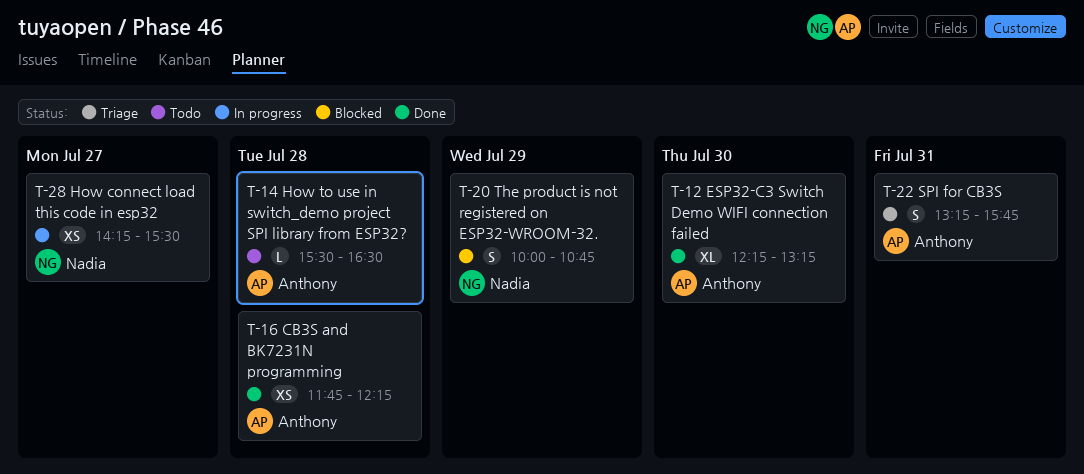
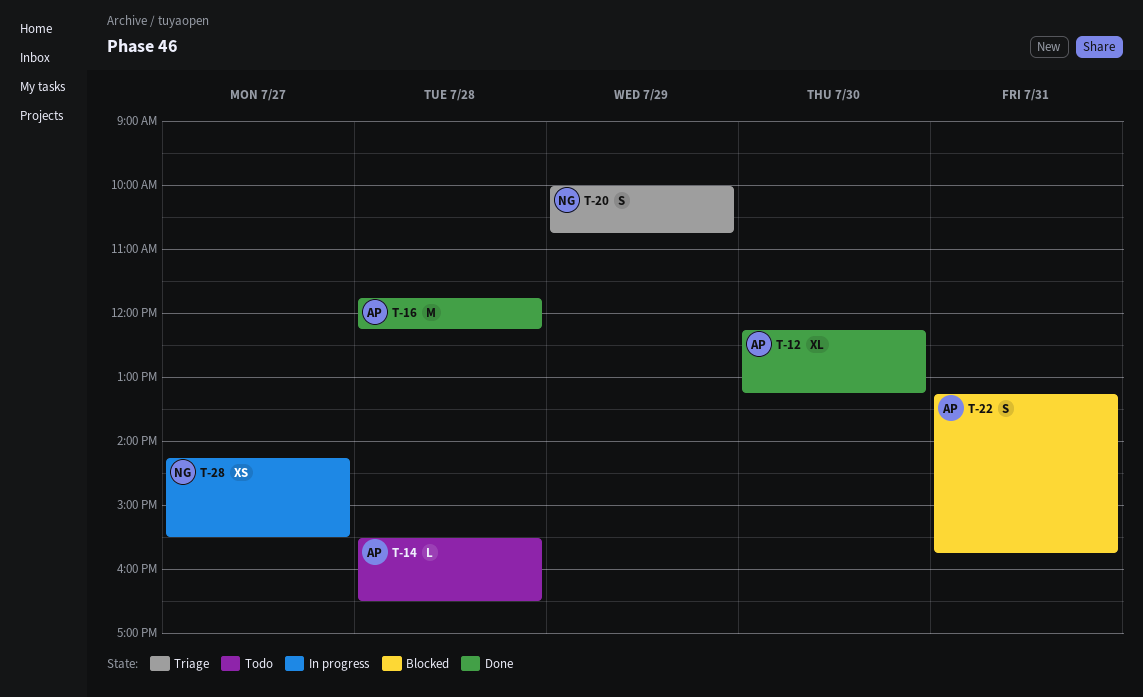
T-16, estimate: XS -> M
T-20, status: Blocked -> Triage
T-22, status: Triage -> Blocked

